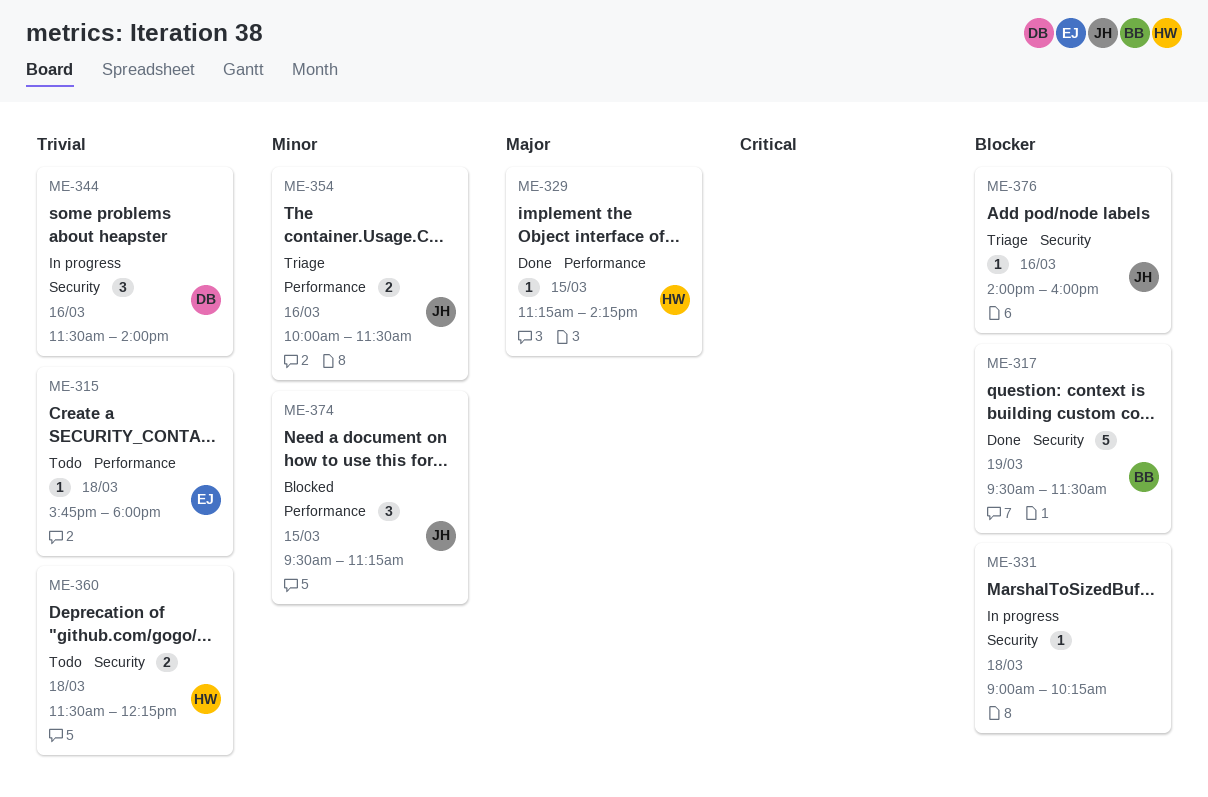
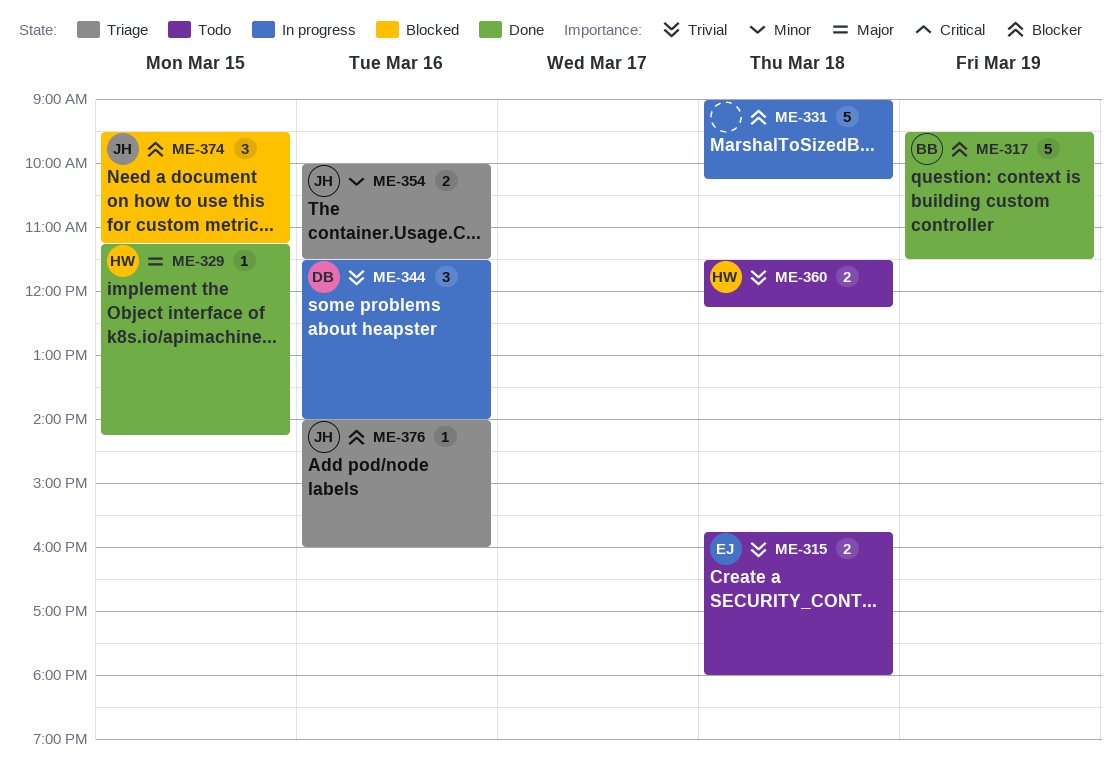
ME-315, estimate: 1 -> 2
ME-331, estimate: 1 -> 5
ME-374, priority: Minor -> Blocker

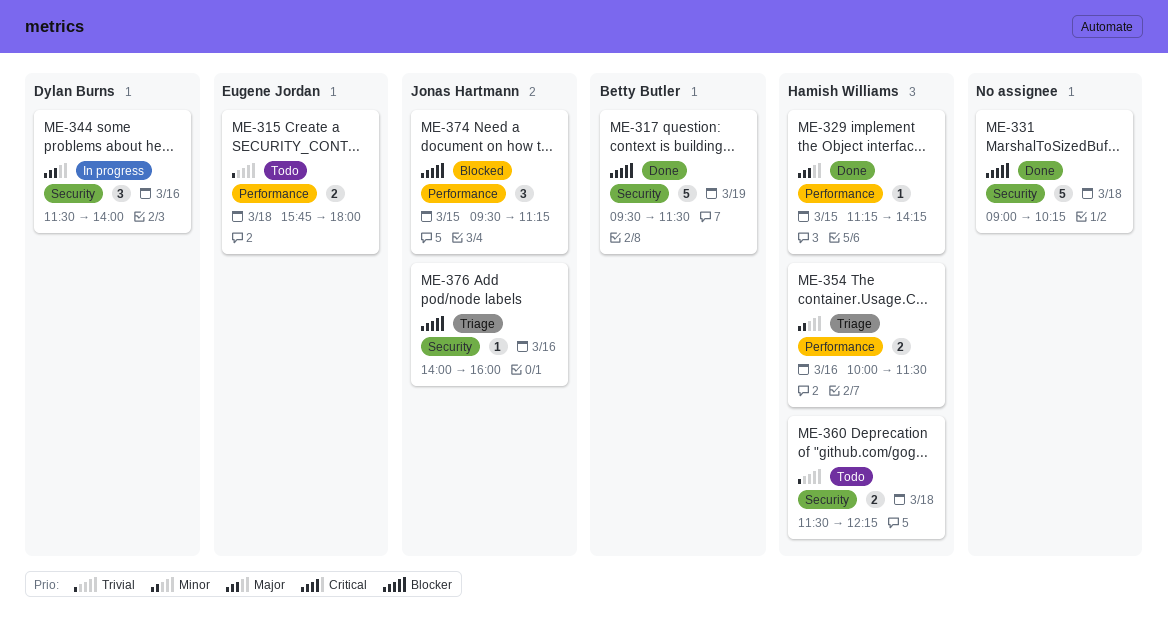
ME-331, status: In progress -> Done
ME-344, priority: Trivial -> Major
ME-354, owner: Jonas Hartmann -> Hamish Williams

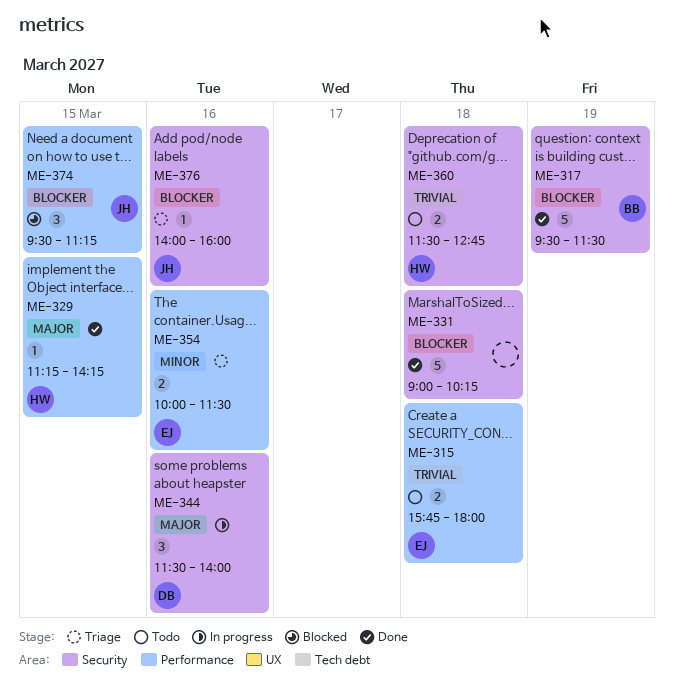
ME-354, owner: Hamish Williams -> Eugene Jordan
ME-360, ends: 12:15 -> 12:45

